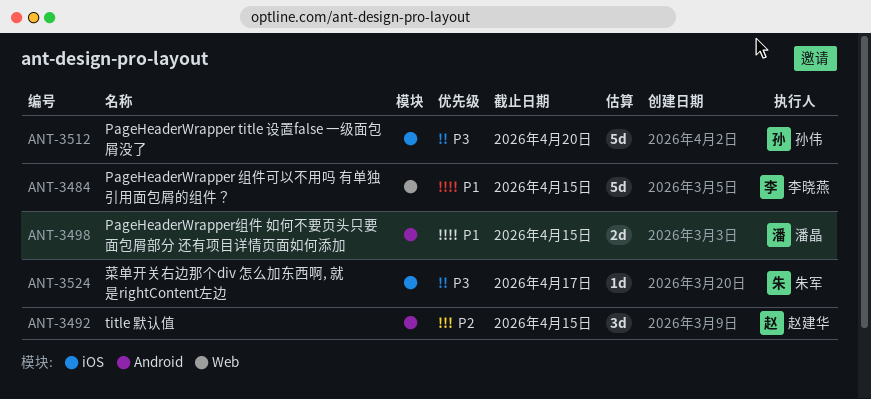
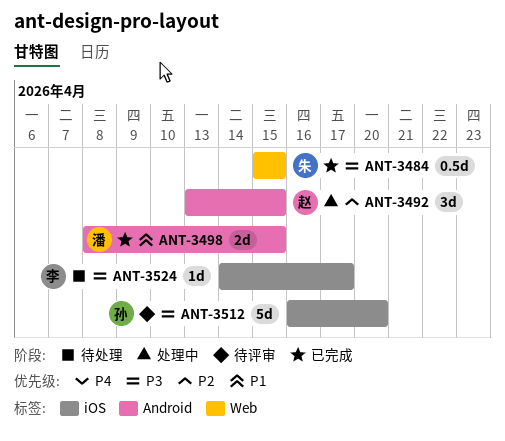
ANT-3484, owner: 李晓燕 -> 朱军
ANT-3484, priority: P1 -> P3
ANT-3484, estimate: 5d -> 0.5d
ANT-3524, owner: 朱军 -> 李晓燕

